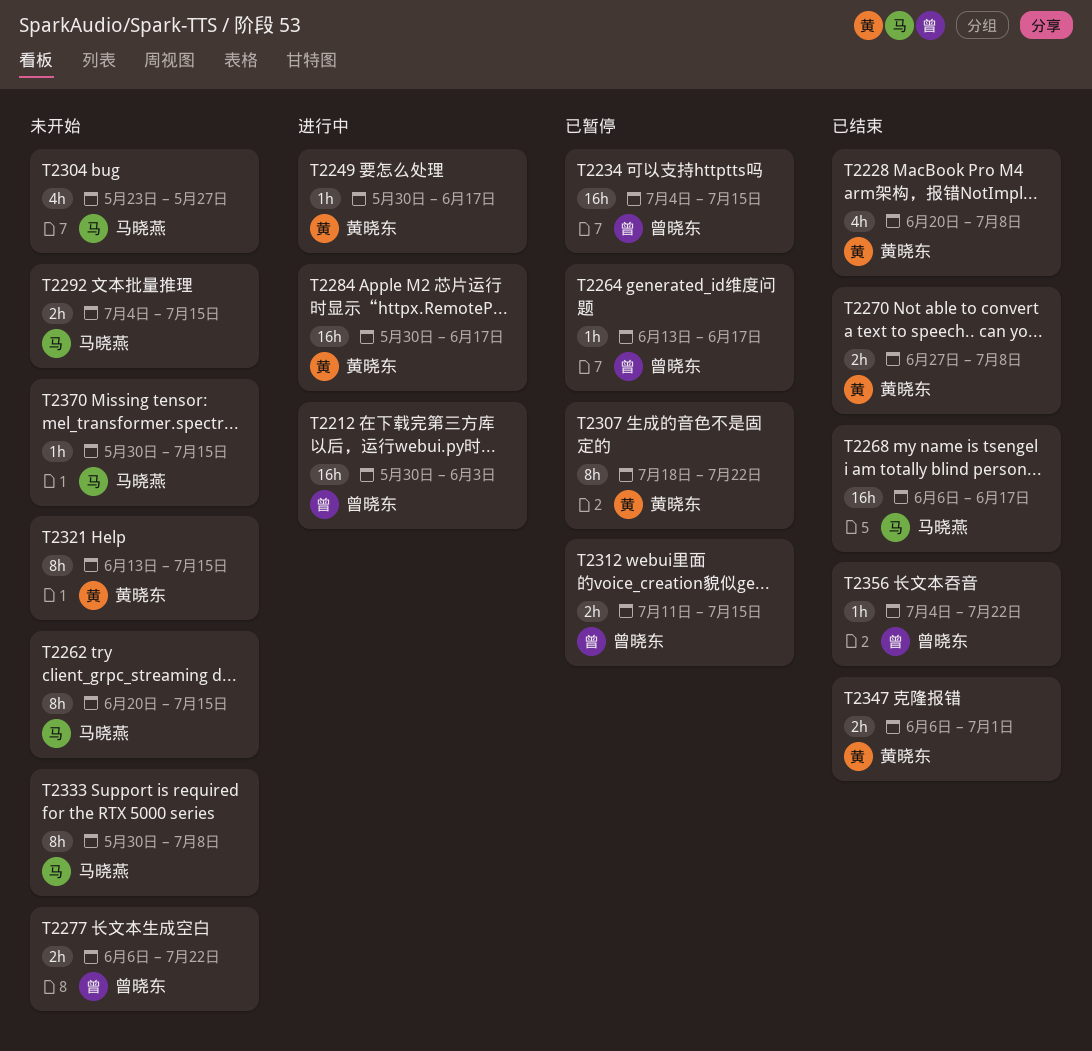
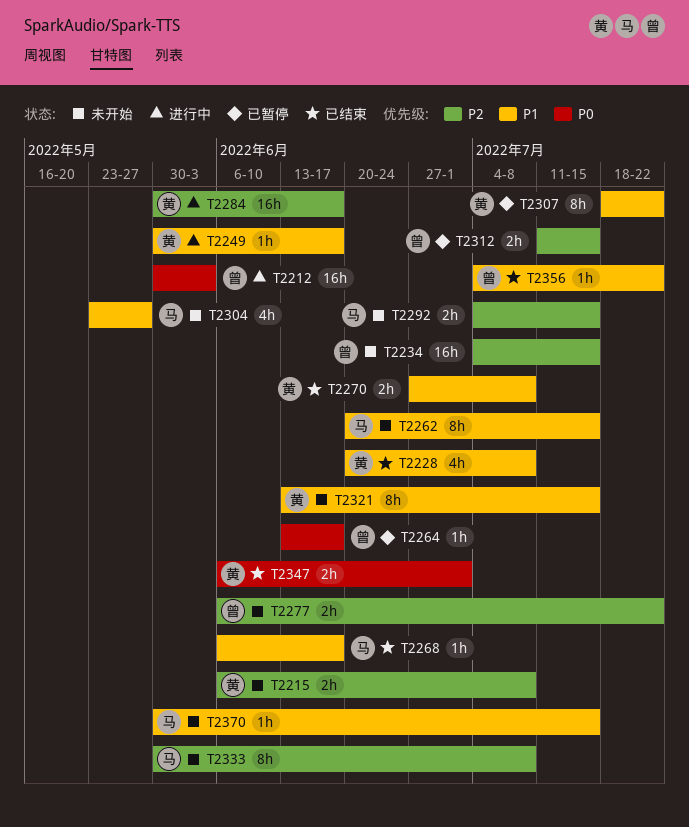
T2215: none -> present
T2234, status: 已暂停 -> 未开始
T2268, estimate: 16h -> 1h

